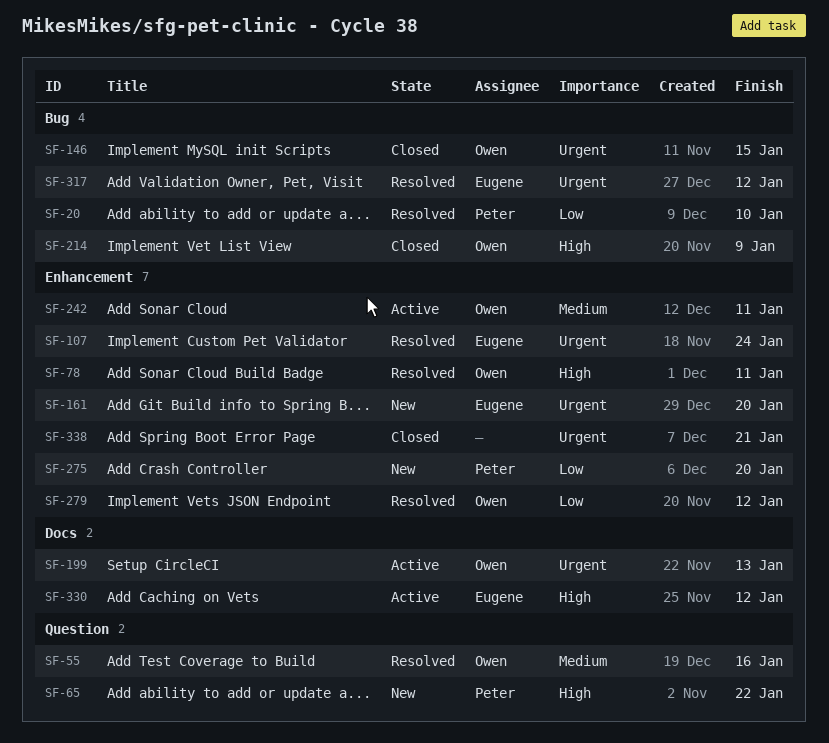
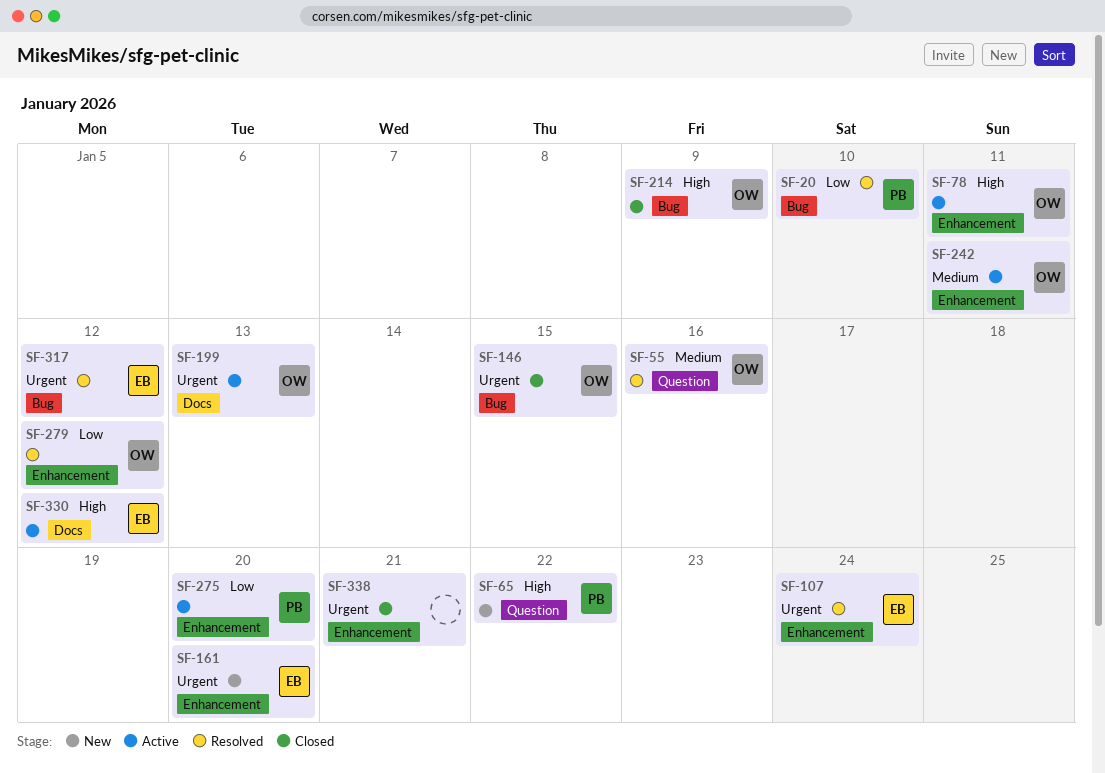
SF-78, status: Resolved -> Active
SF-275, status: New -> Active

